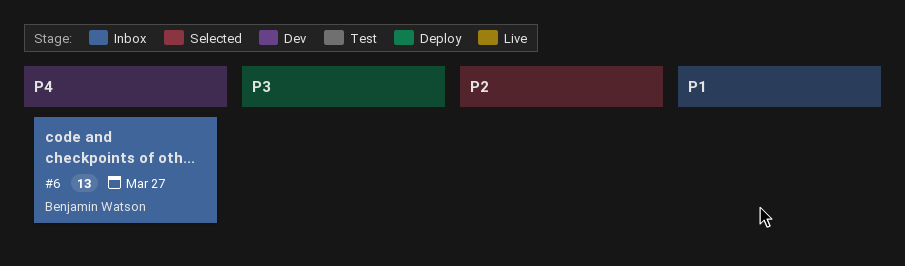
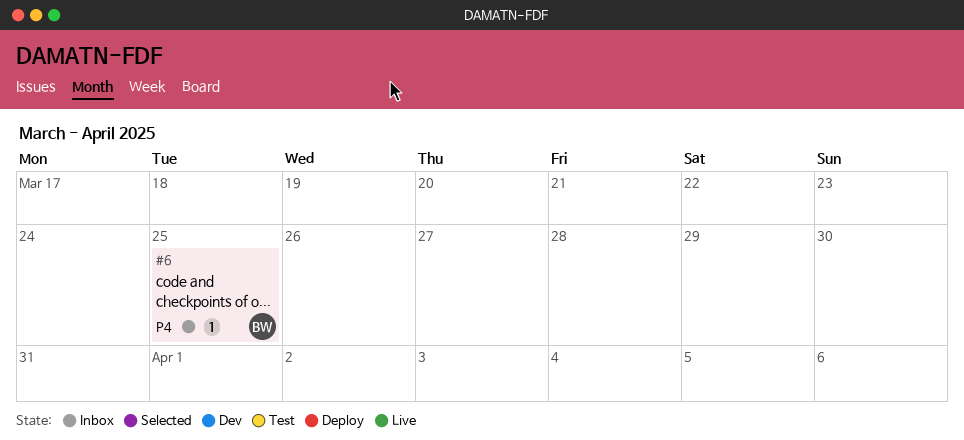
#6, estimate: 13 -> 1
#6, due: Mar 27 -> Mar 25

